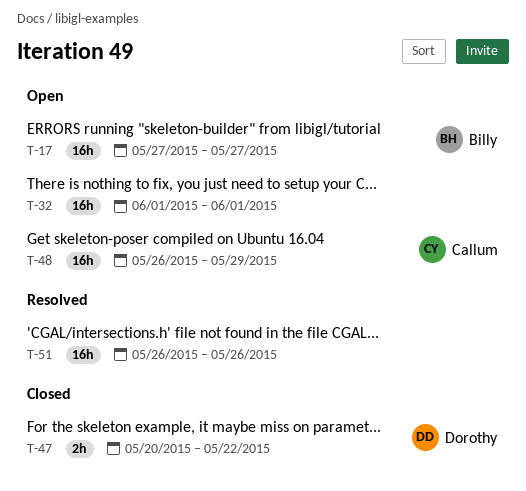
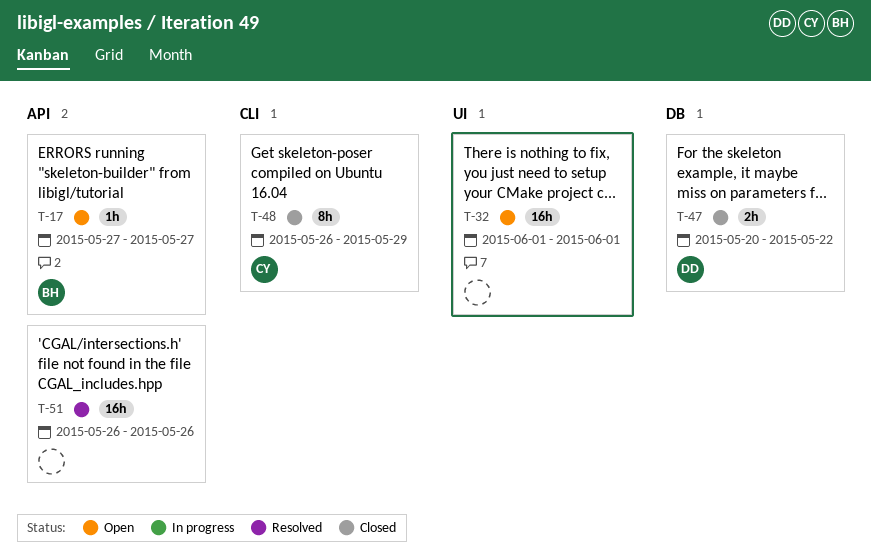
T-17, estimate: 16h -> 1h
T-48, status: Open -> Closed
T-48, estimate: 16h -> 8h

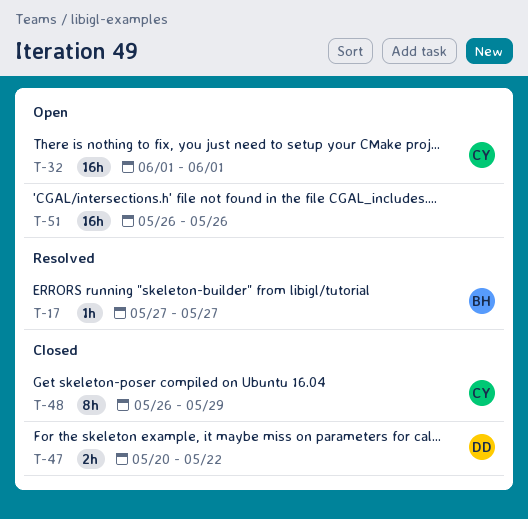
T-17, status: Open -> Resolved
T-32, owner: none -> CY
T-51, status: Resolved -> Open

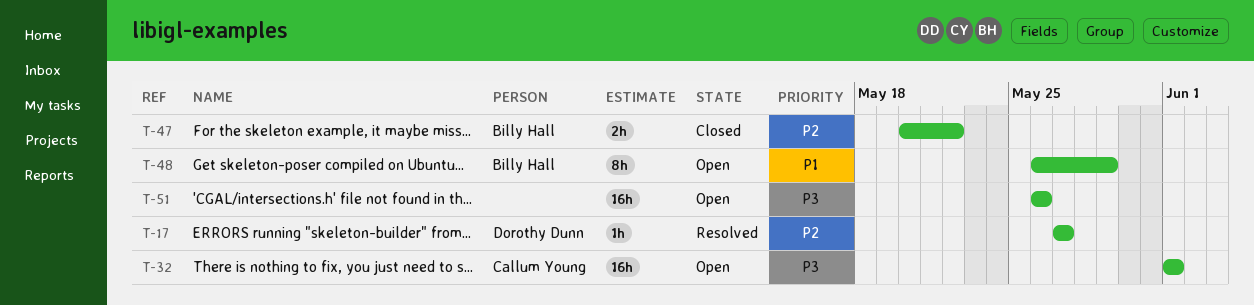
T-17, owner: Billy Hall -> Dorothy Dunn
T-47, owner: Dorothy Dunn -> Billy Hall
T-48, status: Closed -> Open
T-48, owner: Callum Young -> Billy Hall

